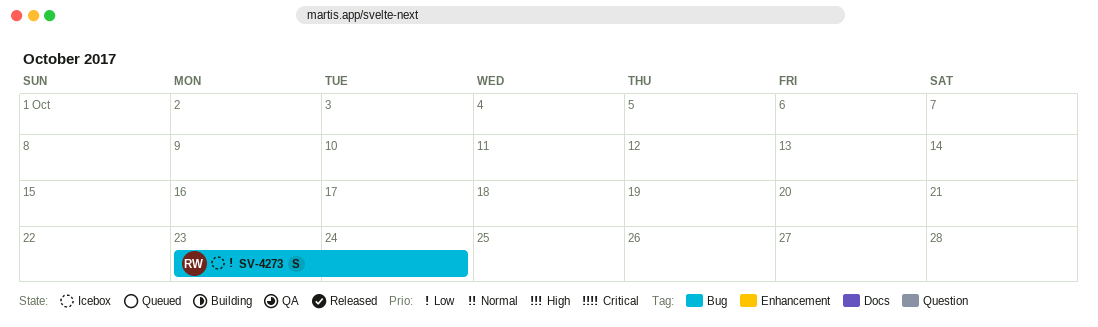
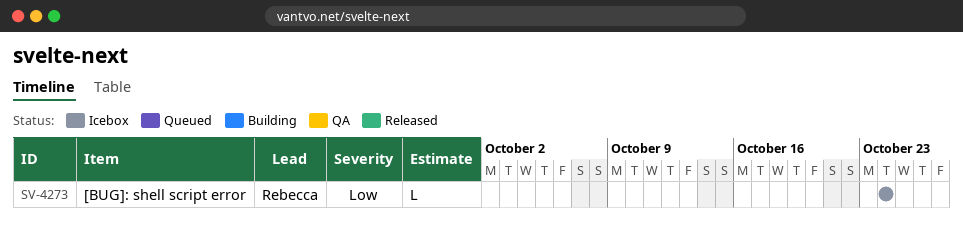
SV-4273, estimate: S -> L
SV-4273, start: Oct 23 -> Oct 24

